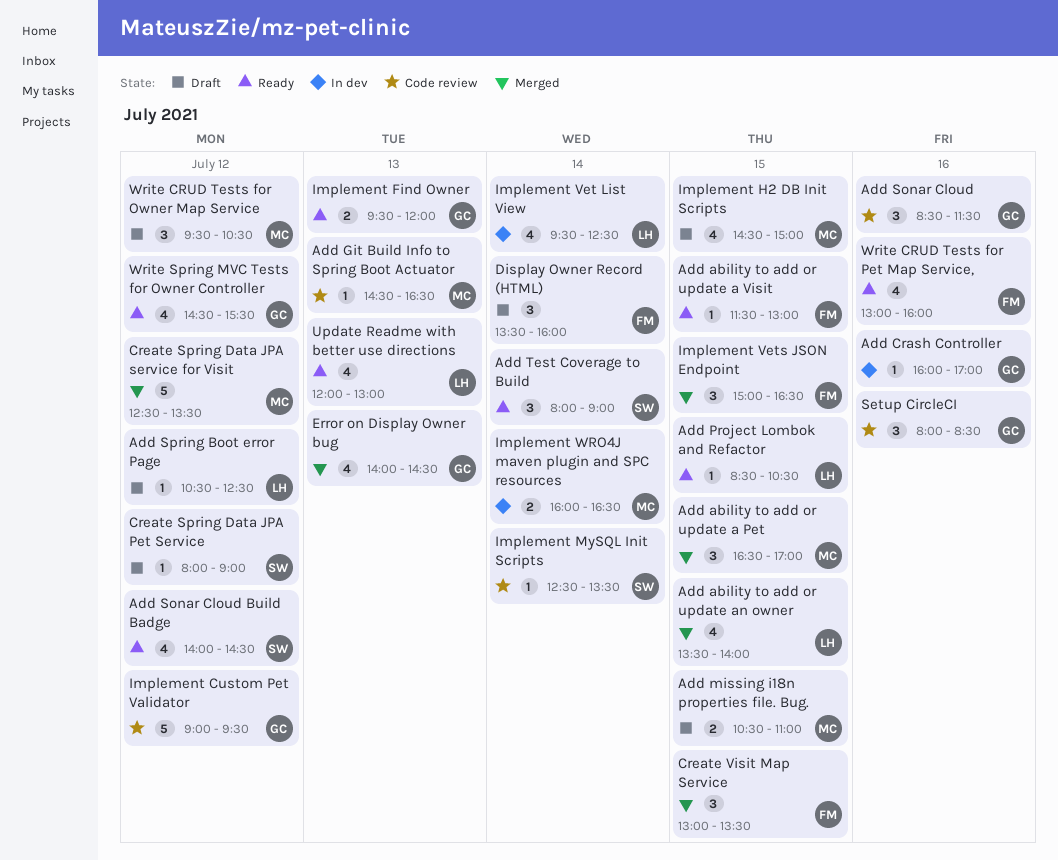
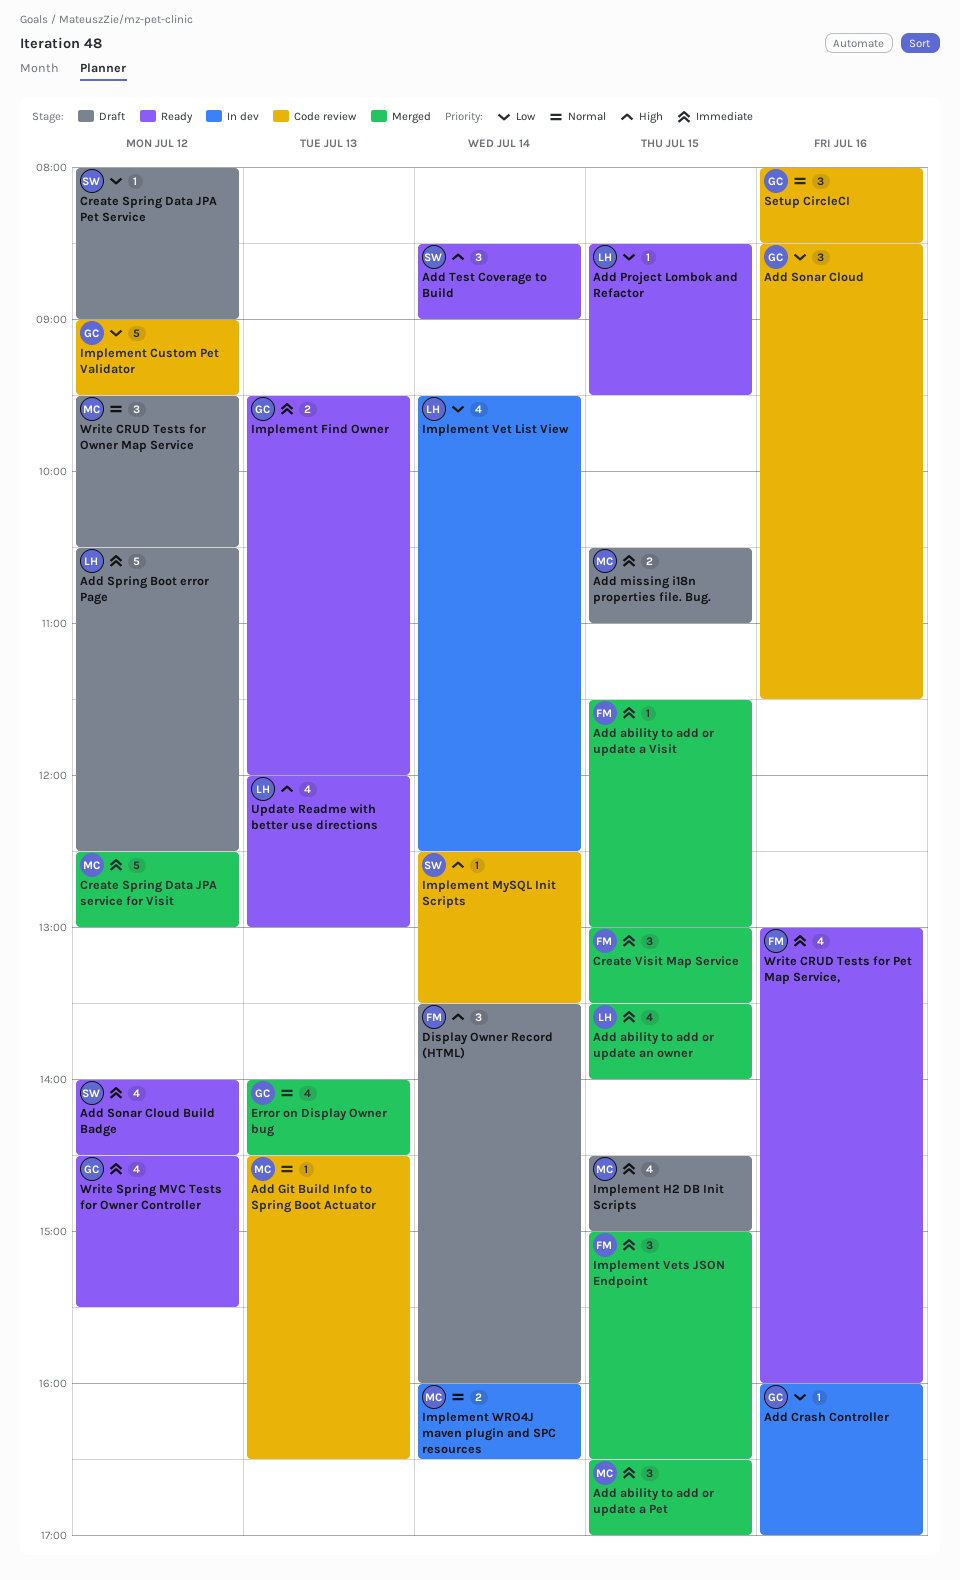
Add ability to add or update a Visit, status: Ready -> Merged
Add Project Lombok and Refactor, ends: 10:30 -> 09:30
Add Spring Boot error Page, estimate: 1 -> 5
Add Test Coverage to Build, begins: 08:00 -> 08:30
Create Spring Data JPA service for Visit, ends: 13:30 -> 13:00

